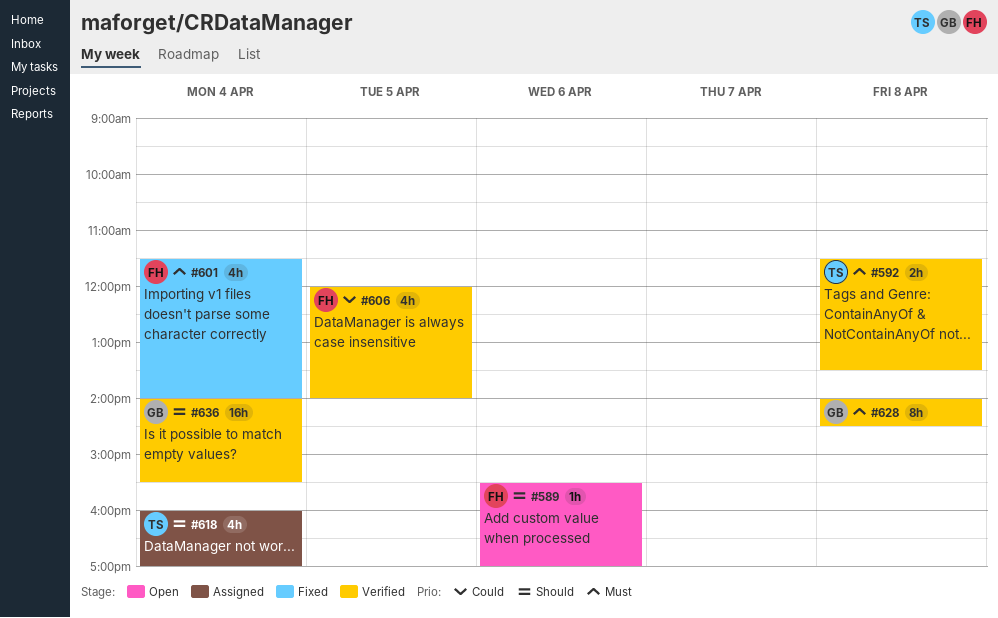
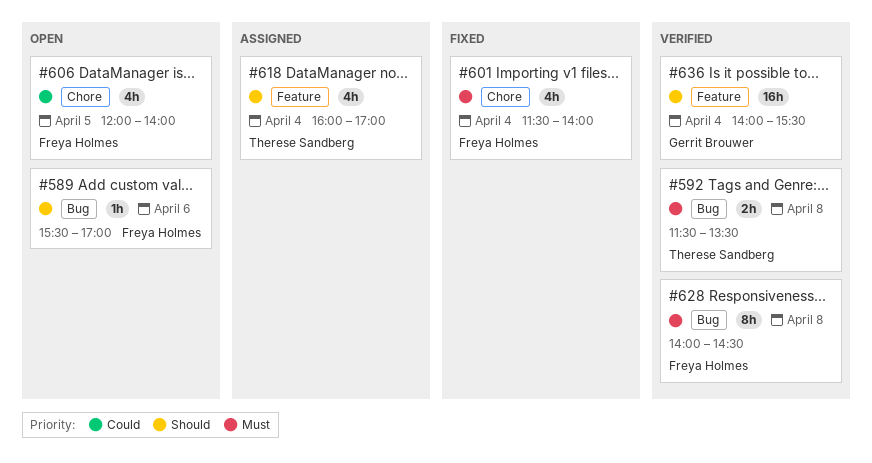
#606, status: Verified -> Open
#628, owner: Gerrit Brouwer -> Freya Holmes

